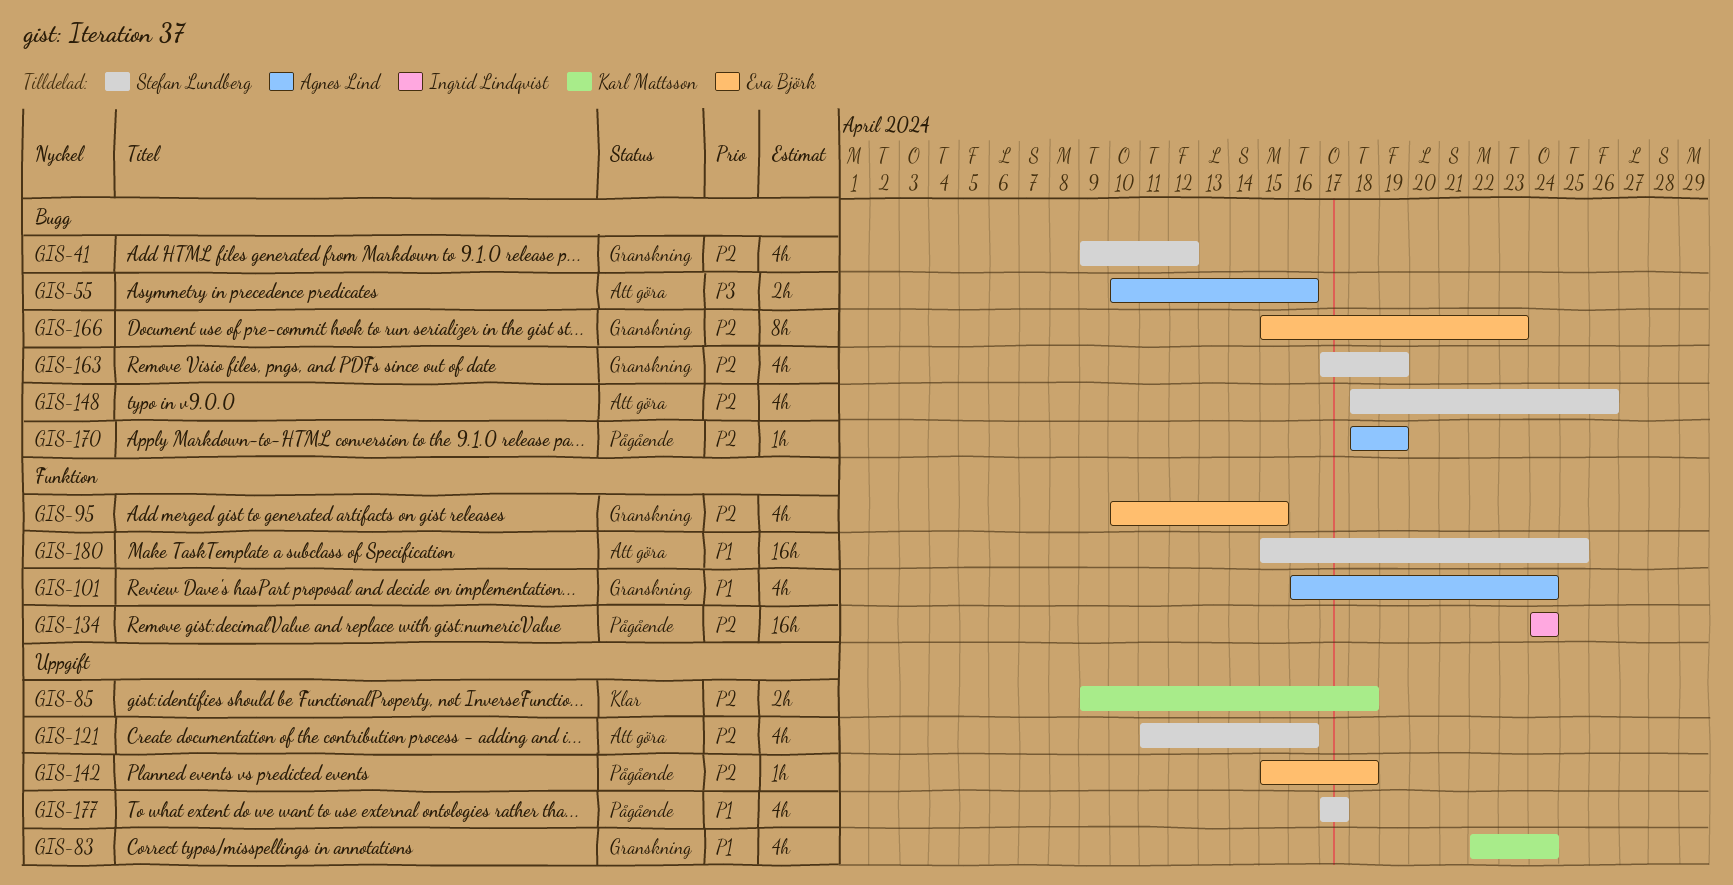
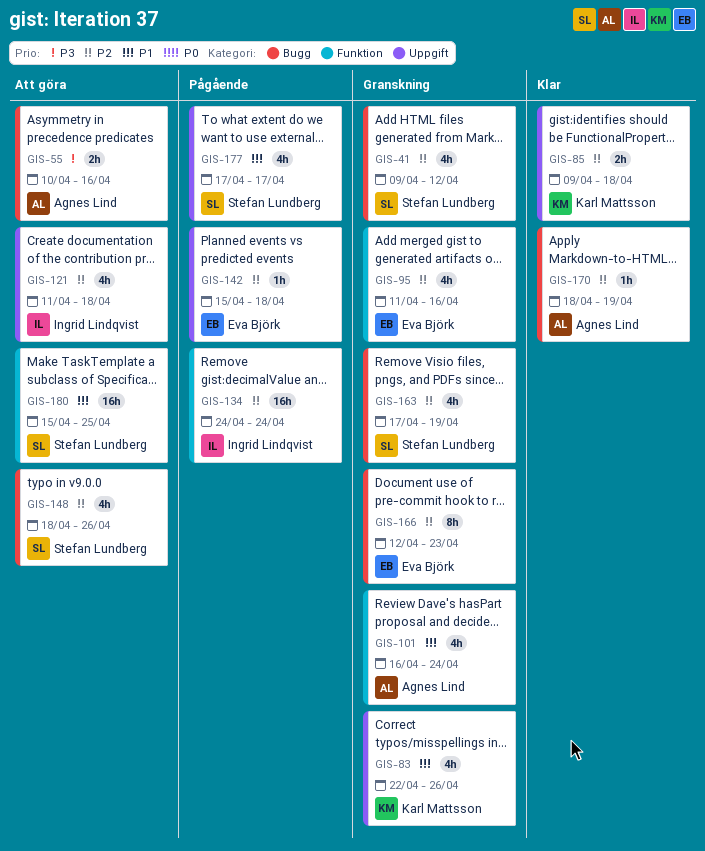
GIS-83, due: Apr 24 -> Apr 26
GIS-95, start: Apr 10 -> Apr 11
GIS-95, due: Apr 15 -> Apr 16
GIS-121, owner: Stefan Lundberg -> Ingrid Lindqvist
GIS-121, due: Apr 16 -> Apr 18
GIS-166, start: Apr 15 -> Apr 12
GIS-170, status: Pågående -> Klar

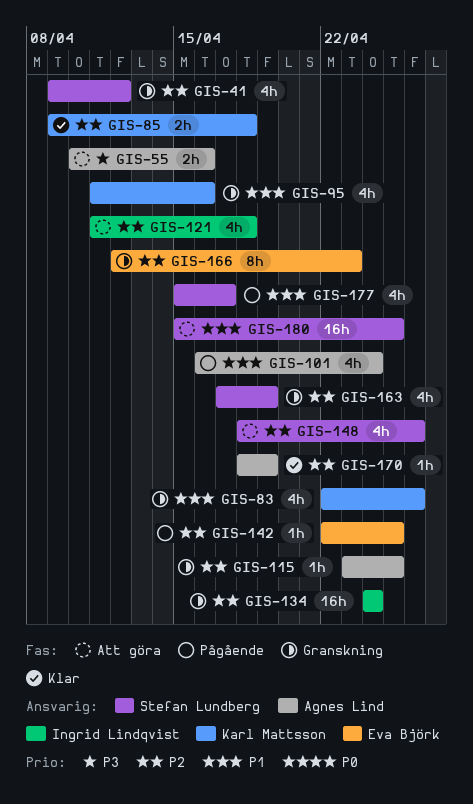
GIS-95, owner: Eva Björk -> Karl Mattsson
GIS-95, priority: P2 -> P1
GIS-101, status: Granskning -> Pågående
GIS-115: none -> present
GIS-134, status: Pågående -> Granskning
GIS-142, start: Apr 15 -> Apr 22
GIS-142, due: Apr 18 -> Apr 25
GIS-177, start: Apr 17 -> Apr 15

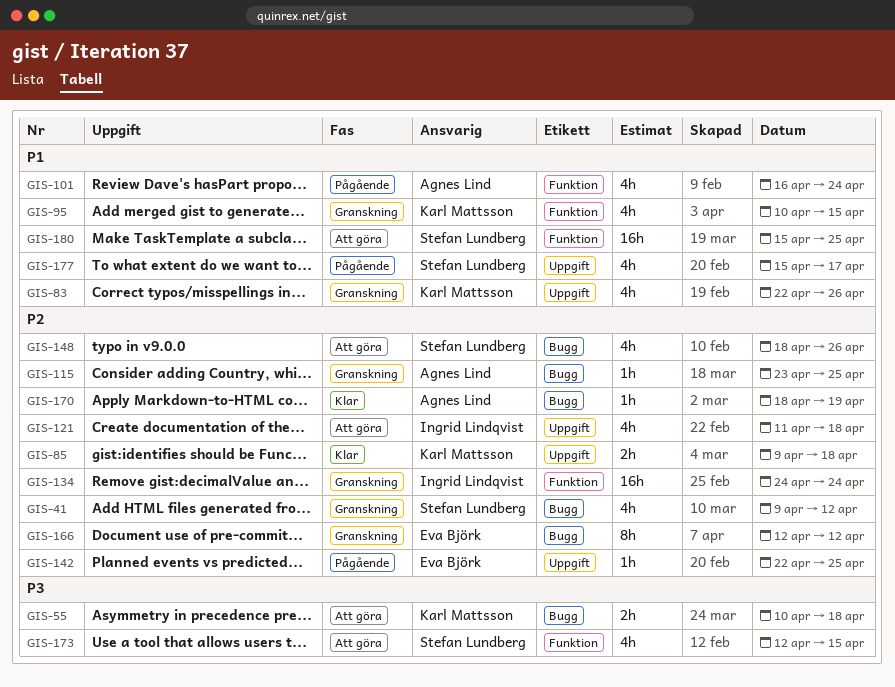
GIS-55, owner: Agnes Lind -> Karl Mattsson
GIS-55, due: Apr 16 -> Apr 18
GIS-95, start: Apr 11 -> Apr 10
GIS-95, due: Apr 16 -> Apr 15
GIS-163: present -> none
GIS-166, due: Apr 23 -> Apr 12
GIS-173: none -> present

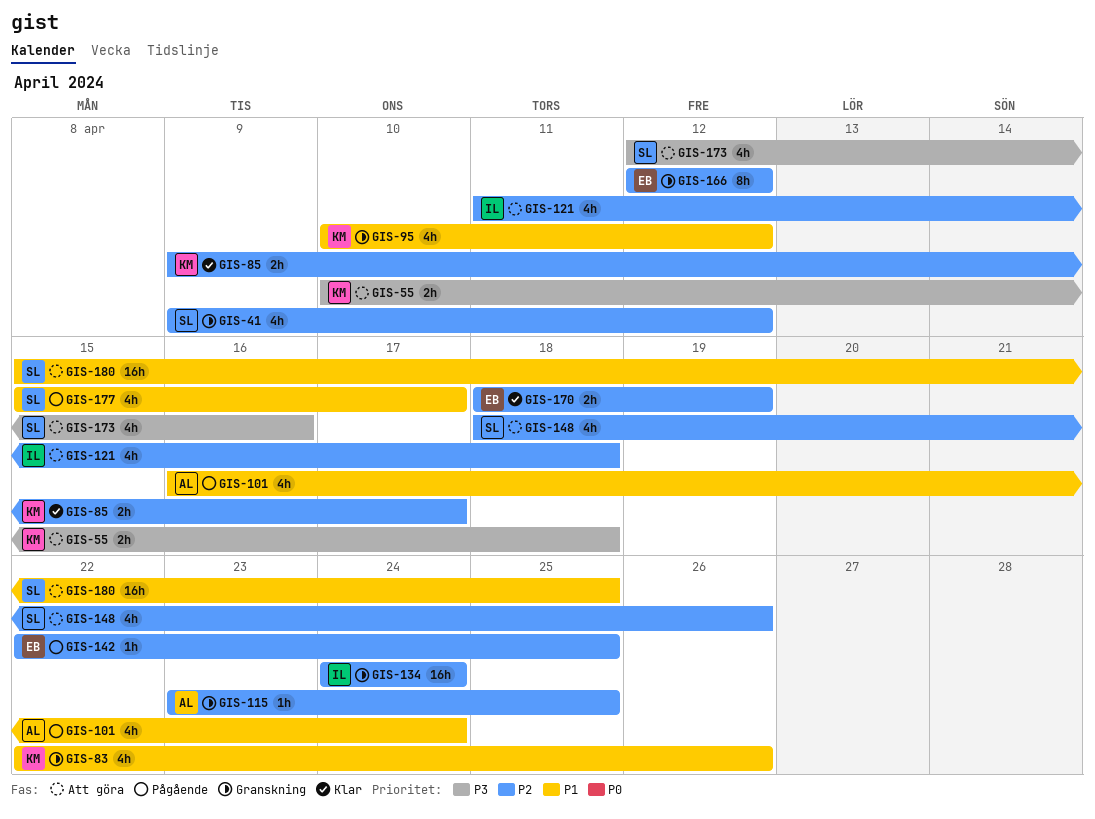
GIS-85, due: Apr 18 -> Apr 17
GIS-95, due: Apr 15 -> Apr 12
GIS-170, owner: Agnes Lind -> Eva Björk
GIS-170, estimate: 1h -> 2h
GIS-173, due: Apr 15 -> Apr 16

